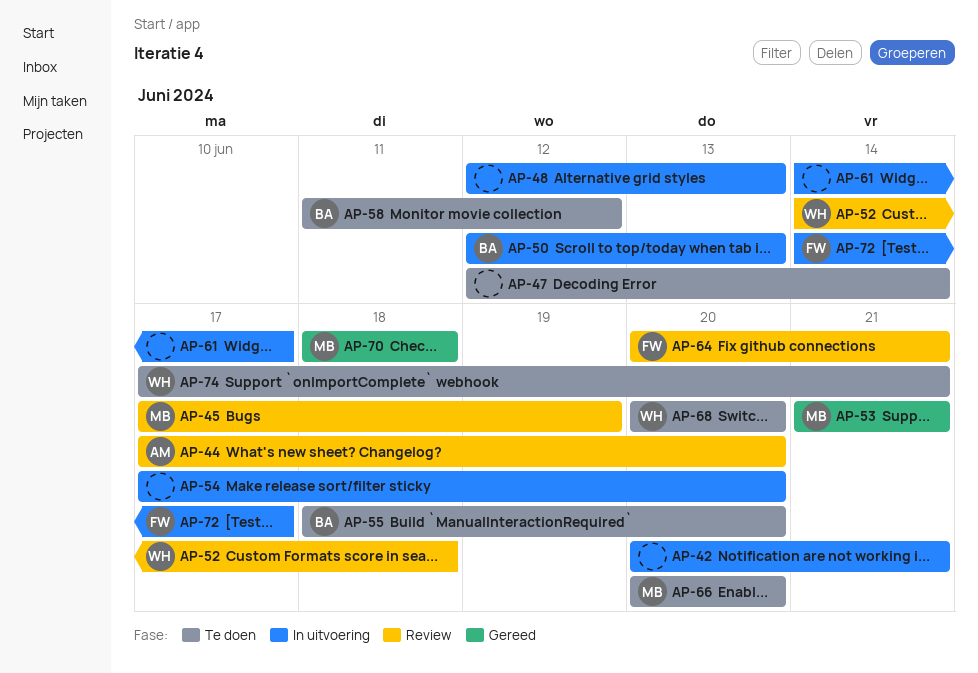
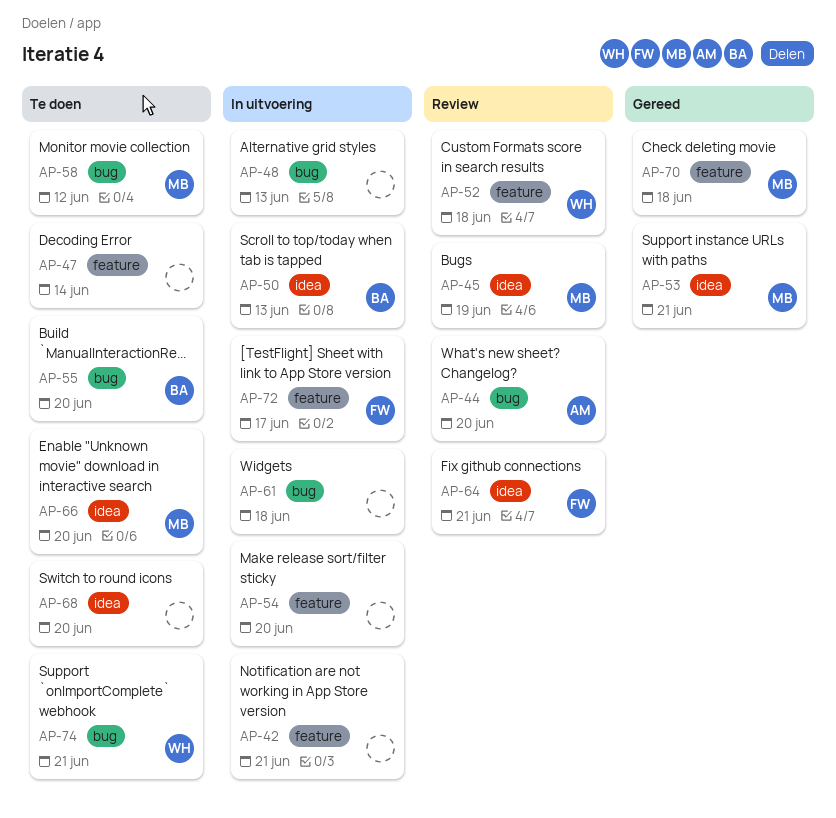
AP-58, owner: BA -> MB
AP-61, due: Jun 17 -> Jun 18
AP-68, owner: WH -> none

